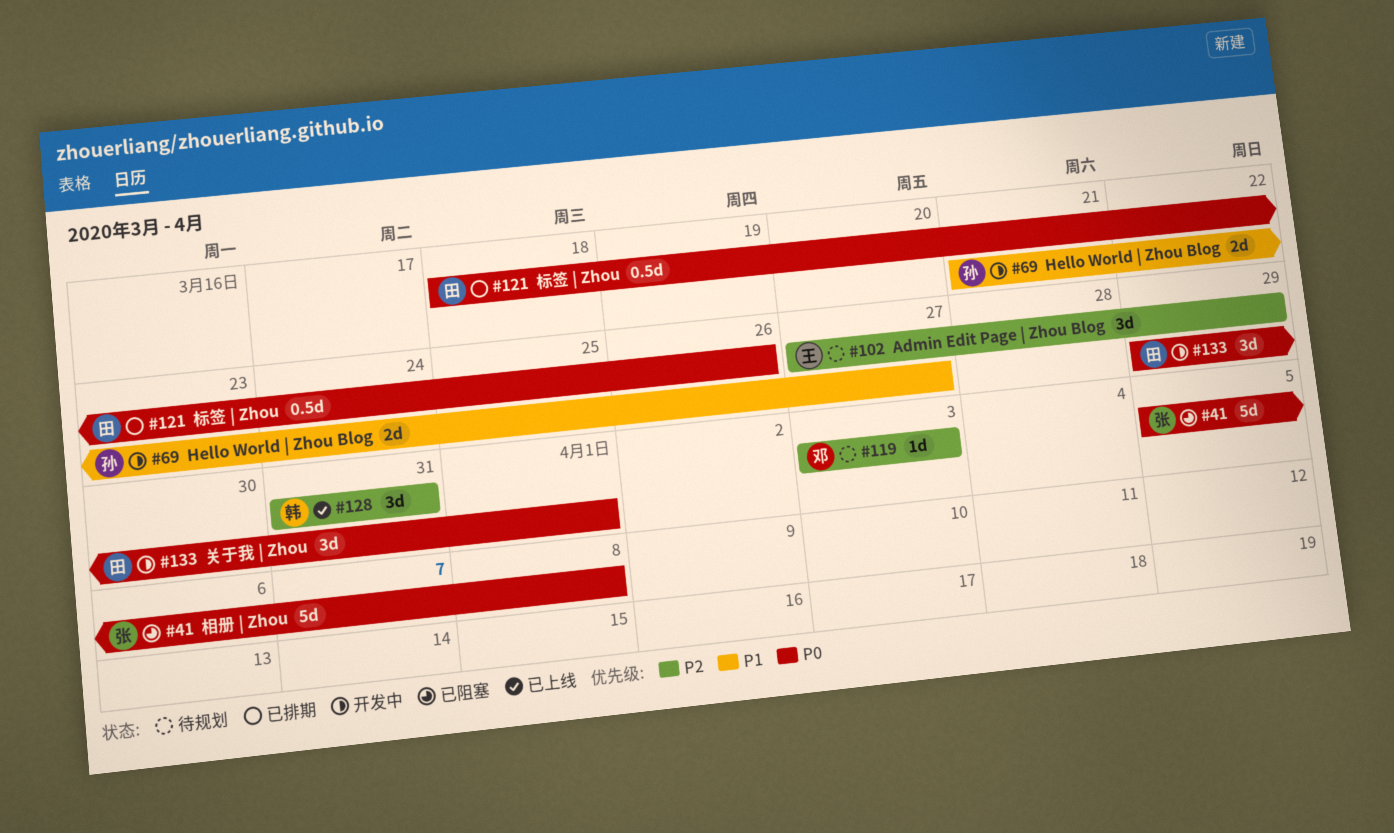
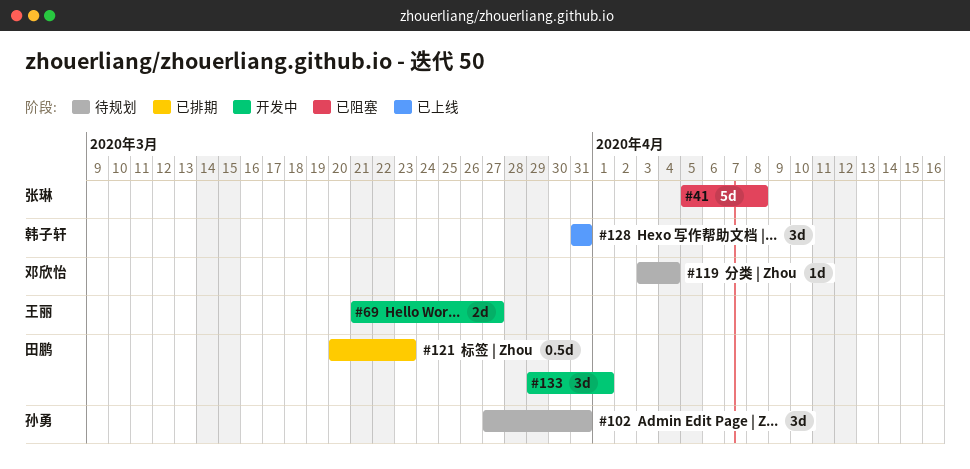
#69, owner: 孙勇 -> 王丽
#102, owner: 王丽 -> 孙勇
#102, due: Mar 29 -> Mar 31
#119, due: Apr 3 -> Apr 4
#121, start: Mar 18 -> Mar 20
#121, due: Mar 26 -> Mar 23

